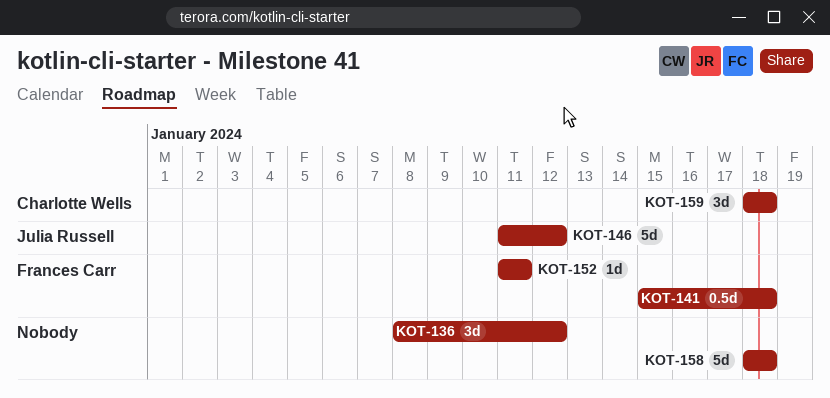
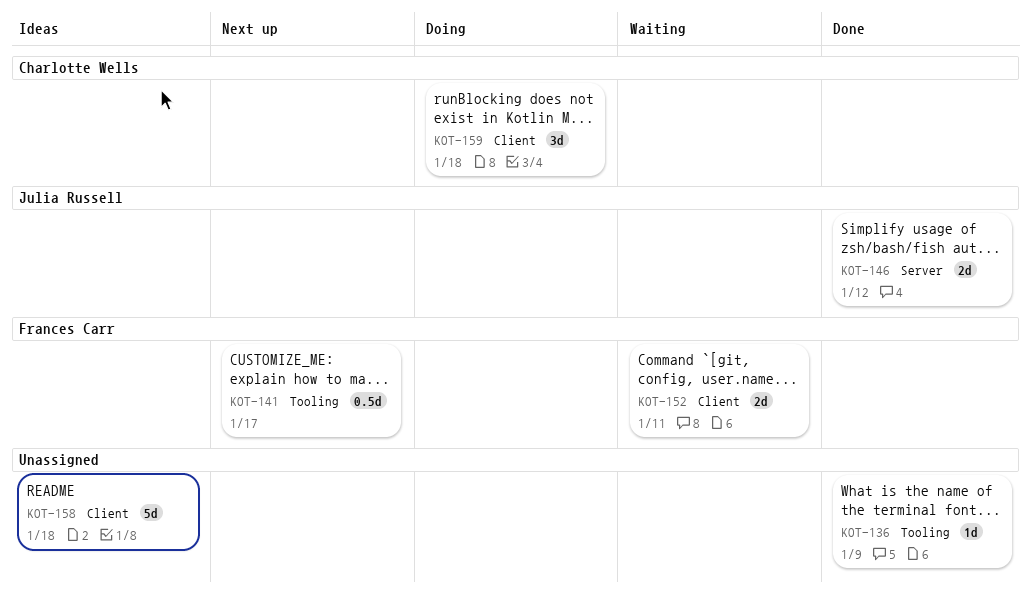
KOT-136, estimate: 3d -> 1d
KOT-136, due: Jan 12 -> Jan 9
KOT-141, due: Jan 18 -> Jan 17
KOT-146, estimate: 5d -> 2d
KOT-152, estimate: 1d -> 2d

